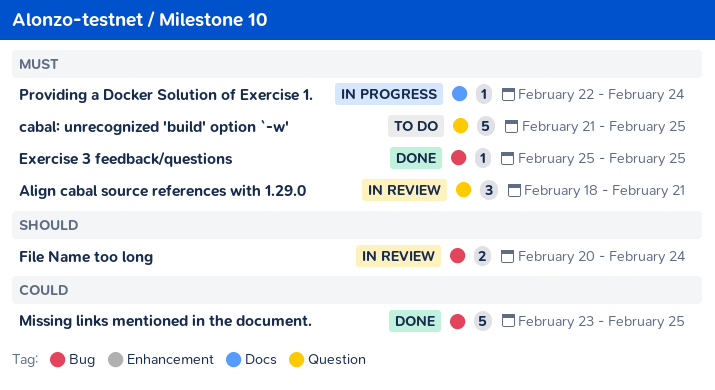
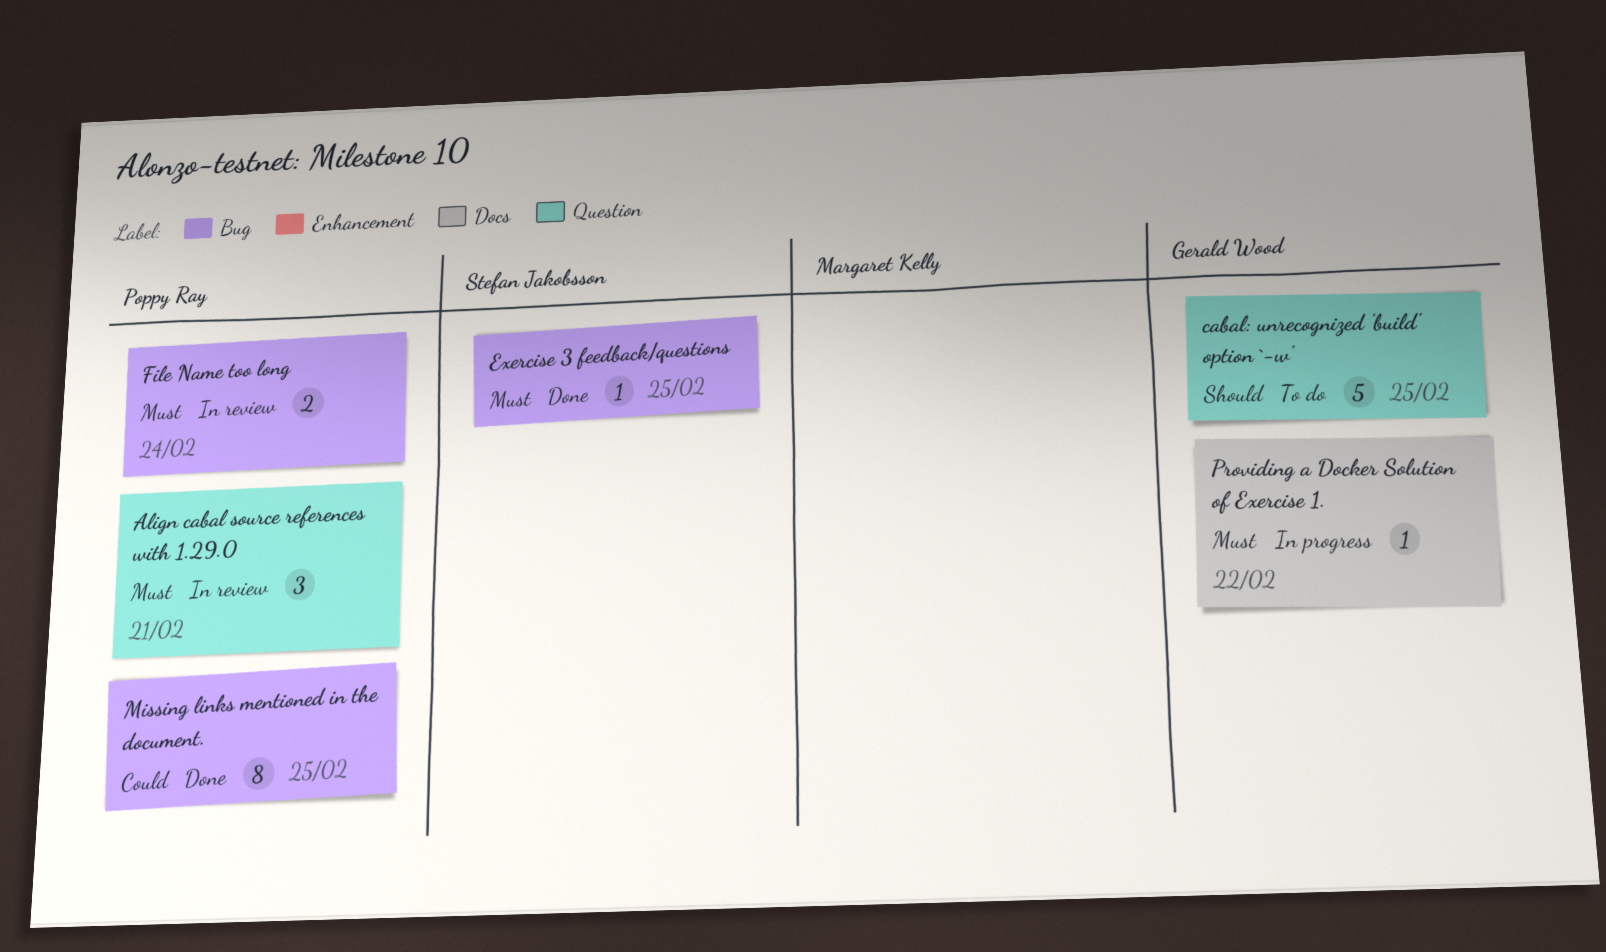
cabal: unrecognized 'build' option `-w', priority: Must -> Should
File Name too long, priority: Should -> Must
Missing links mentioned in the document., estimate: 5 -> 8
Providing a Docker Solution of Exercise 1., due: Feb 24 -> Feb 22

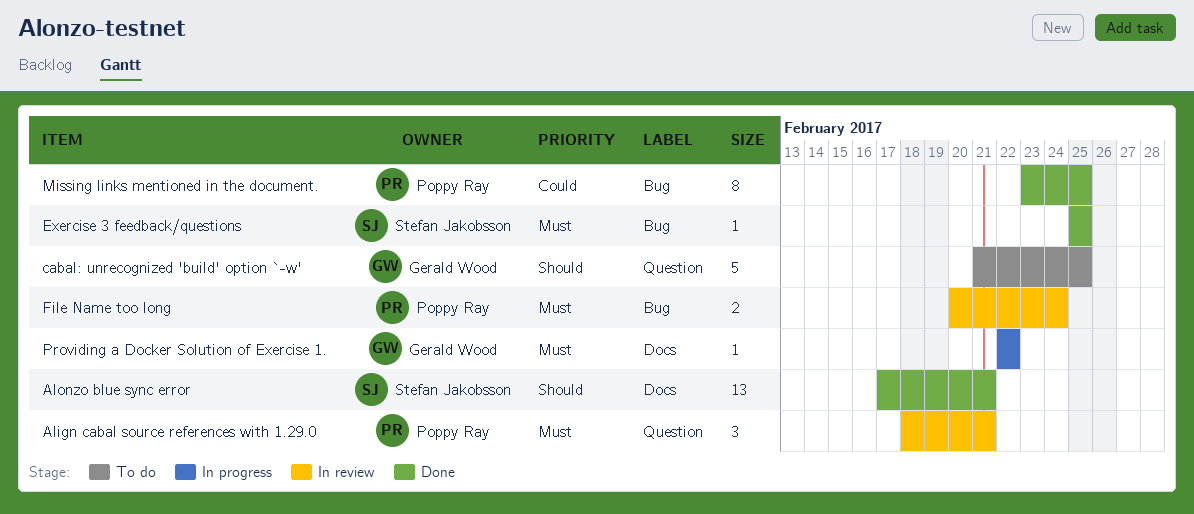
Alonzo blue sync error: none -> present

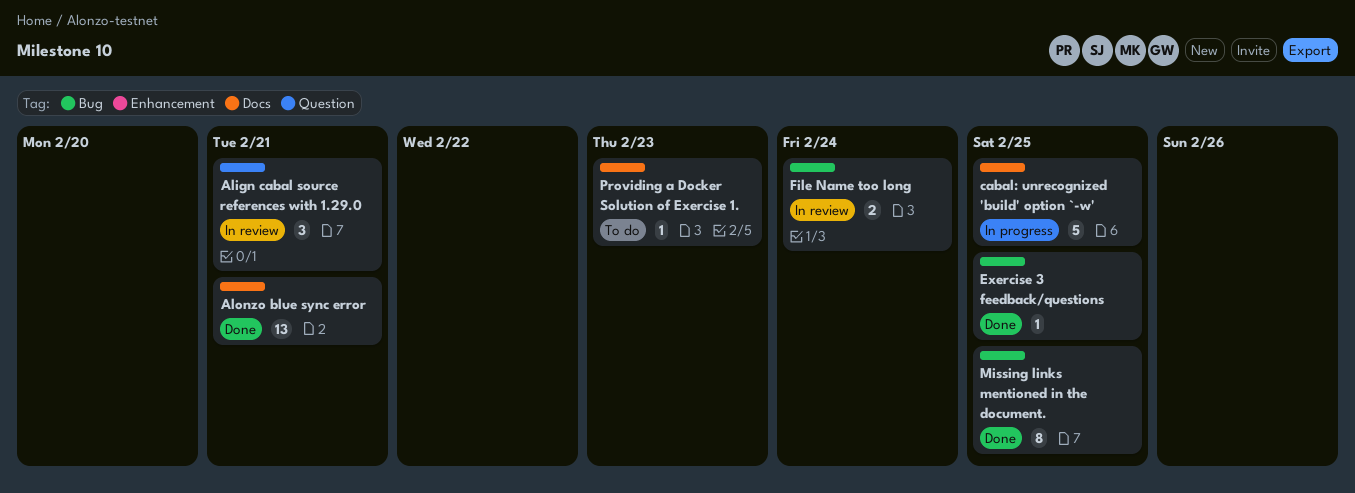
cabal: unrecognized 'build' option `-w', status: To do -> In progress
cabal: unrecognized 'build' option `-w', label: Question -> Docs
Providing a Docker Solution of Exercise 1., status: In progress -> To do
Providing a Docker Solution of Exercise 1., due: Feb 22 -> Feb 23

